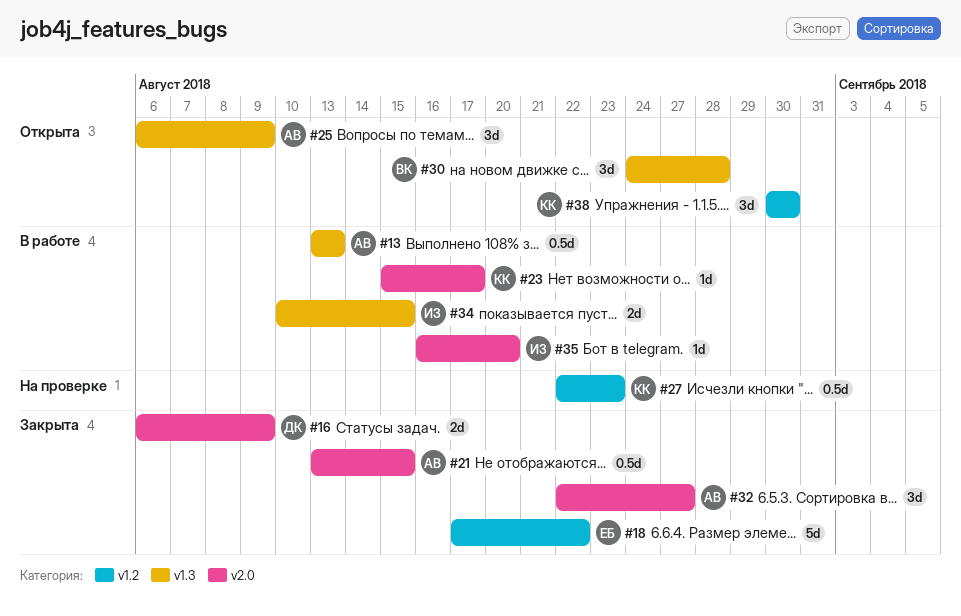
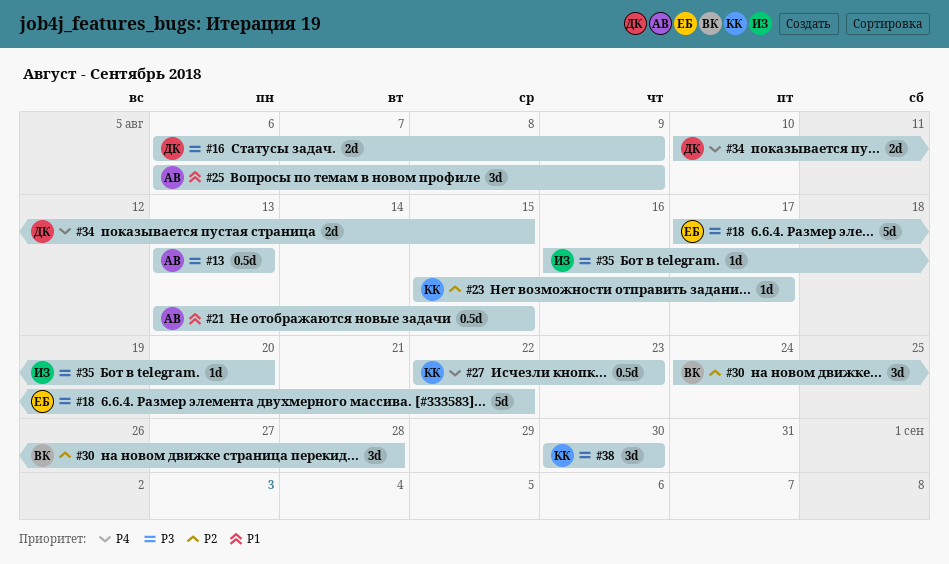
#32: present -> none
#34, owner: ИЗ -> ДК

